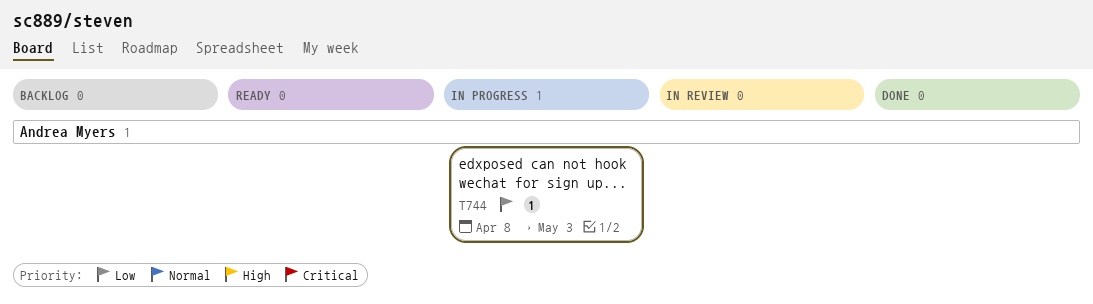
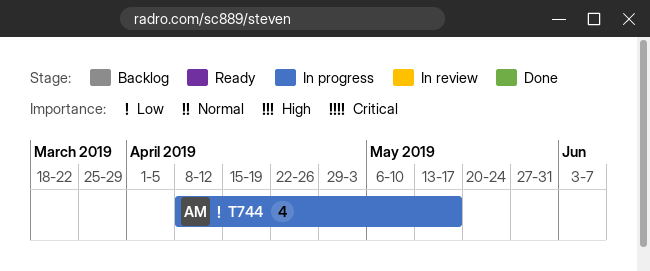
T744, estimate: 1 -> 4
T744, due: May 3 -> May 17

